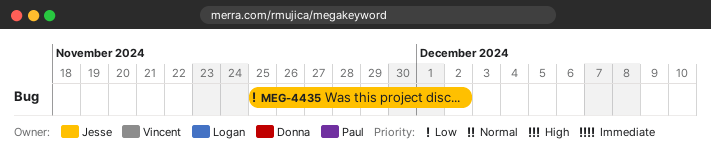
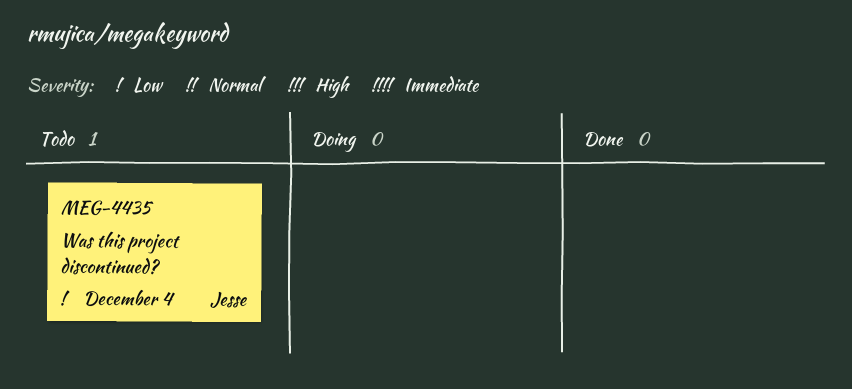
MEG-4435, due: Dec 2 -> Dec 4

